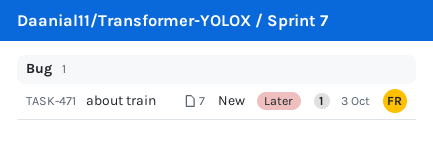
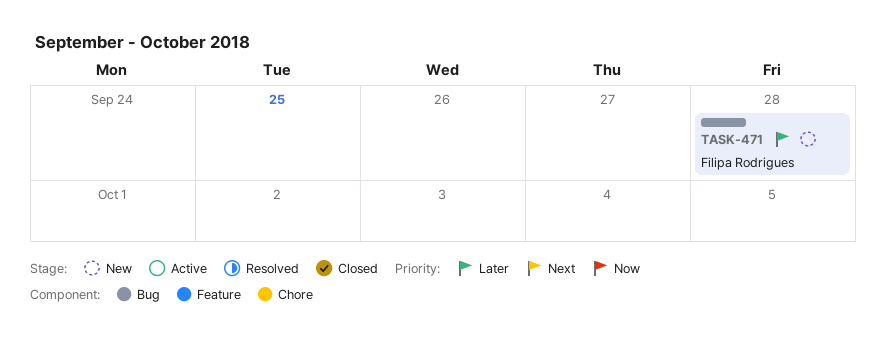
TASK-471, due: Oct 3 -> Sep 28

